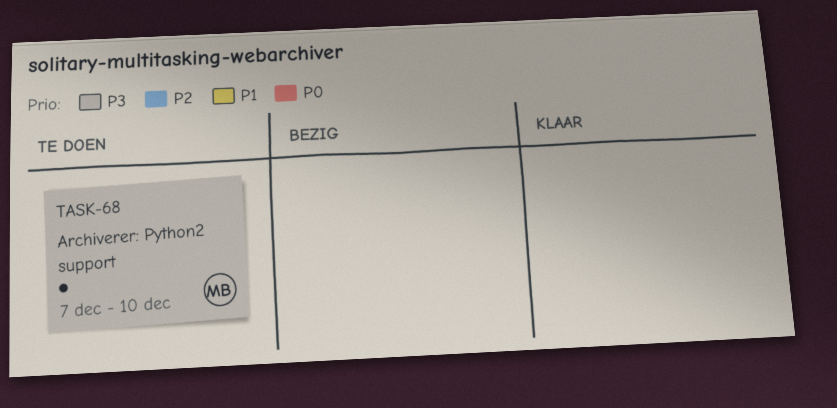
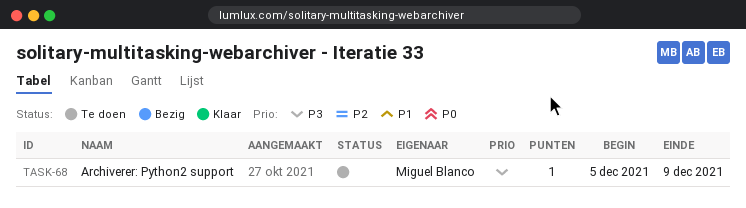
TASK-68, start: Dec 7 -> Dec 5
TASK-68, due: Dec 10 -> Dec 9

